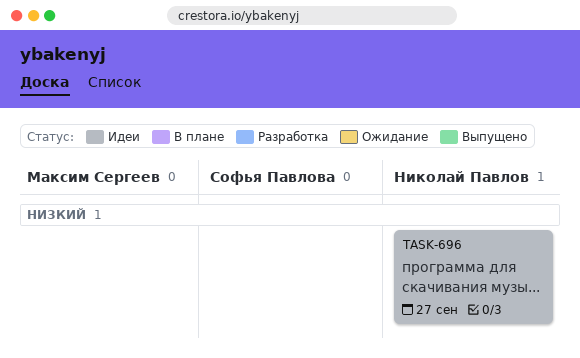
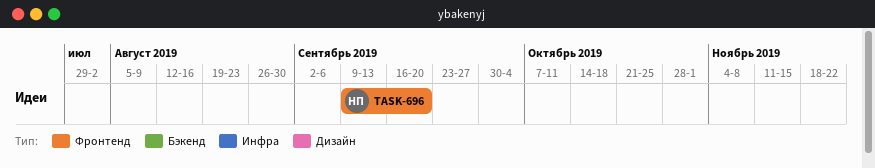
TASK-696, due: Sep 27 -> Sep 20

